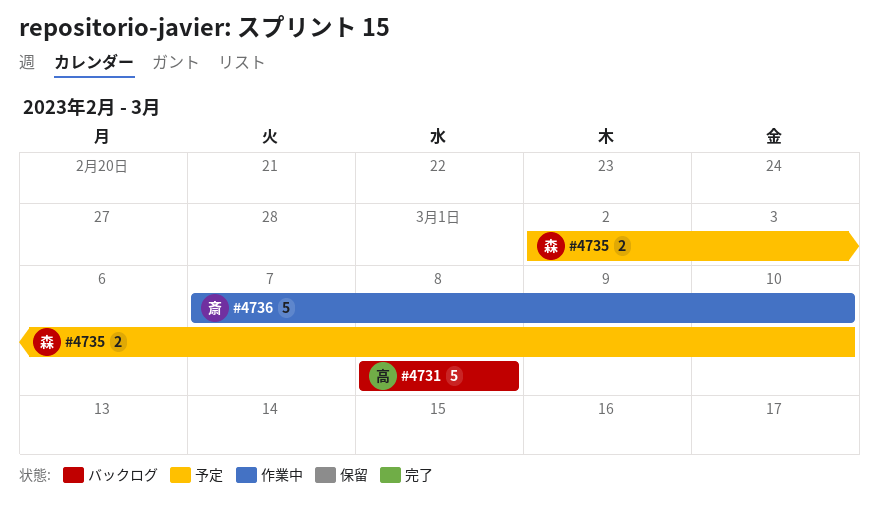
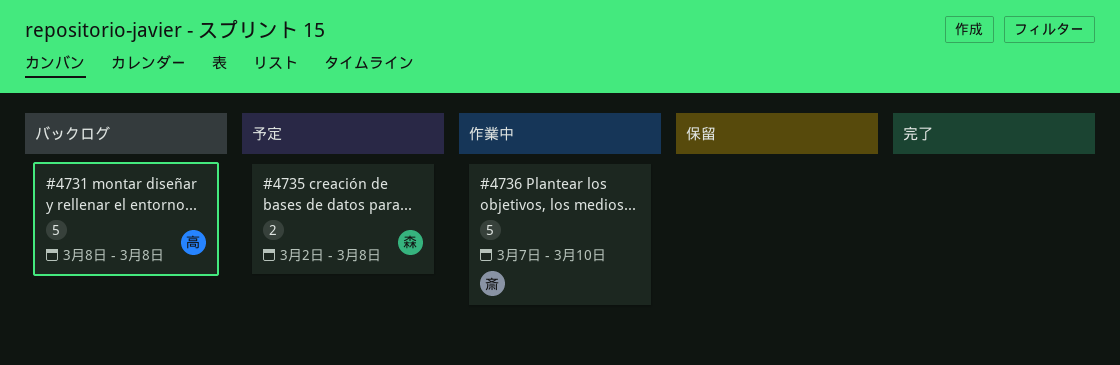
#4735, due: Mar 10 -> Mar 8

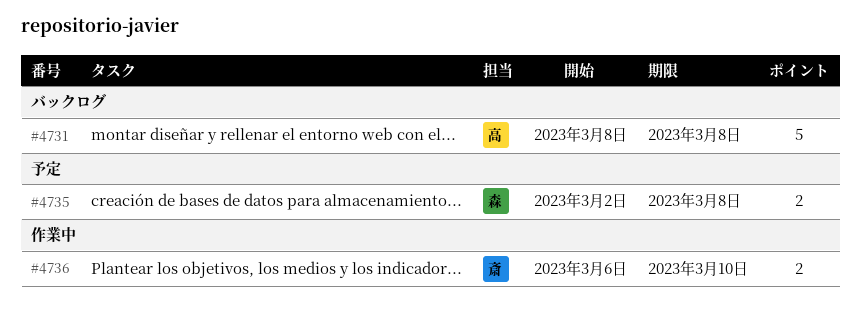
#4736, estimate: 5 -> 2
#4736, start: Mar 7 -> Mar 6

